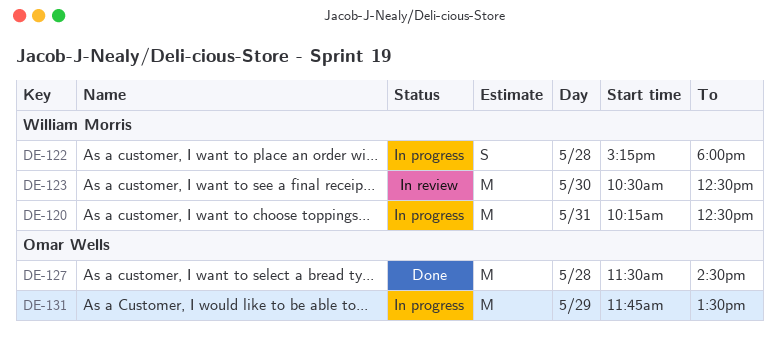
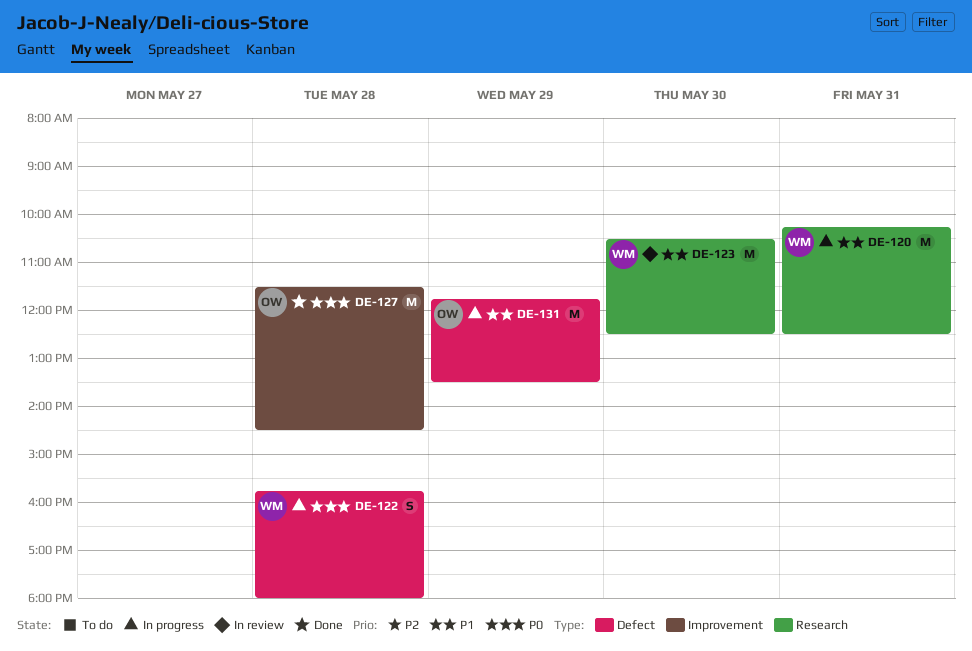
DE-122, begins: 15:15 -> 15:45

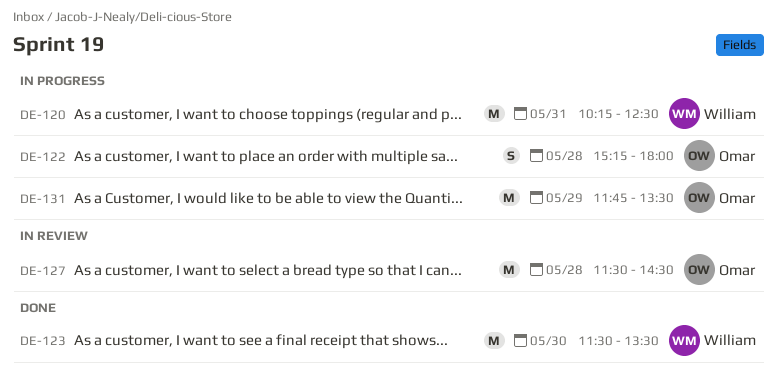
DE-122, owner: William -> Omar
DE-122, begins: 15:45 -> 15:15
DE-123, status: In review -> Done
DE-123, begins: 10:30 -> 11:30
DE-123, ends: 12:30 -> 13:30
DE-127, status: Done -> In review

